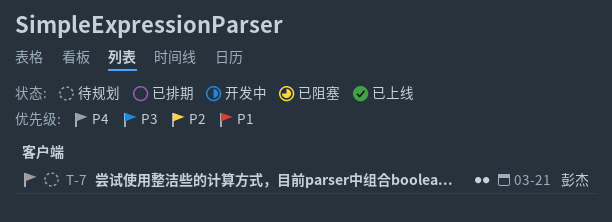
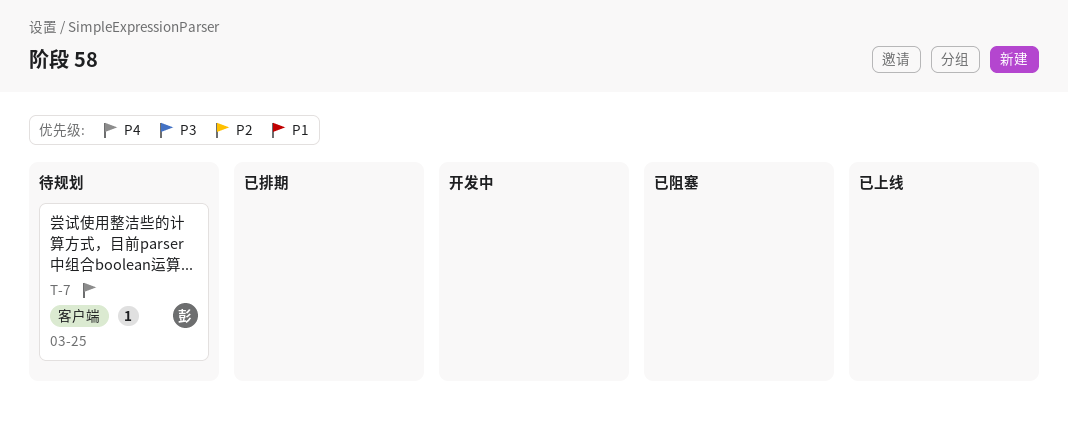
T-7, estimate: 2 -> 1
T-7, due: Mar 21 -> Mar 25

